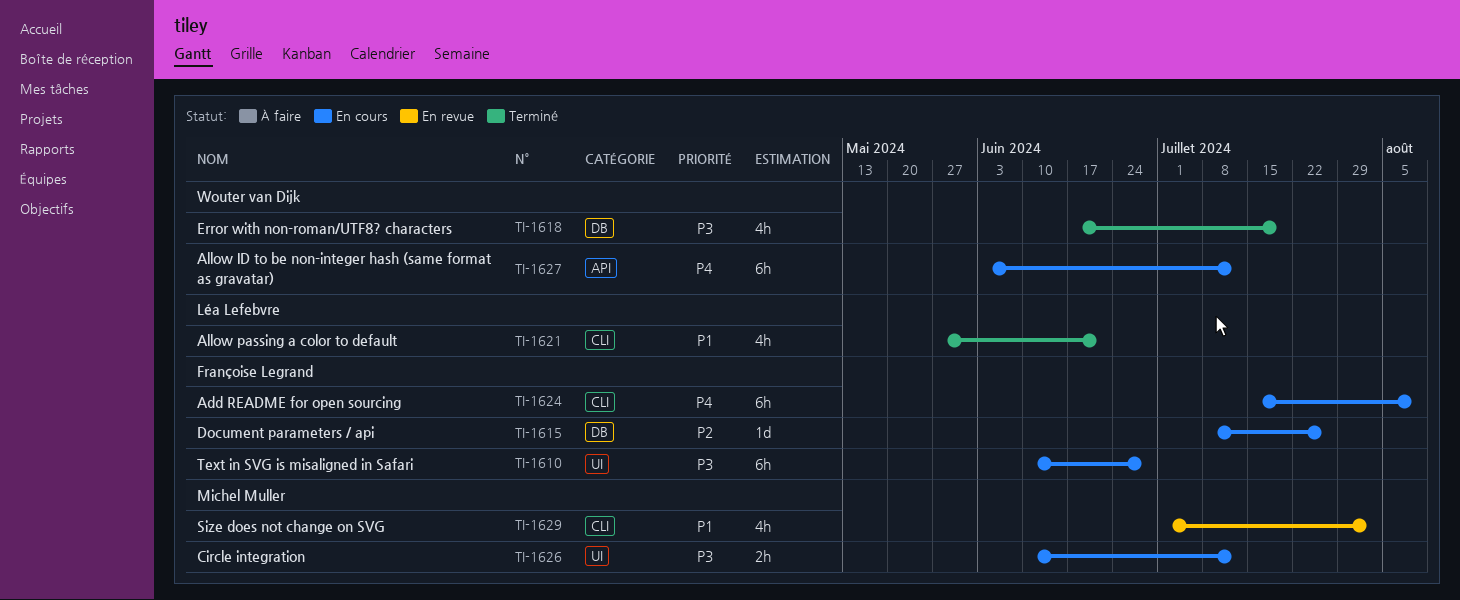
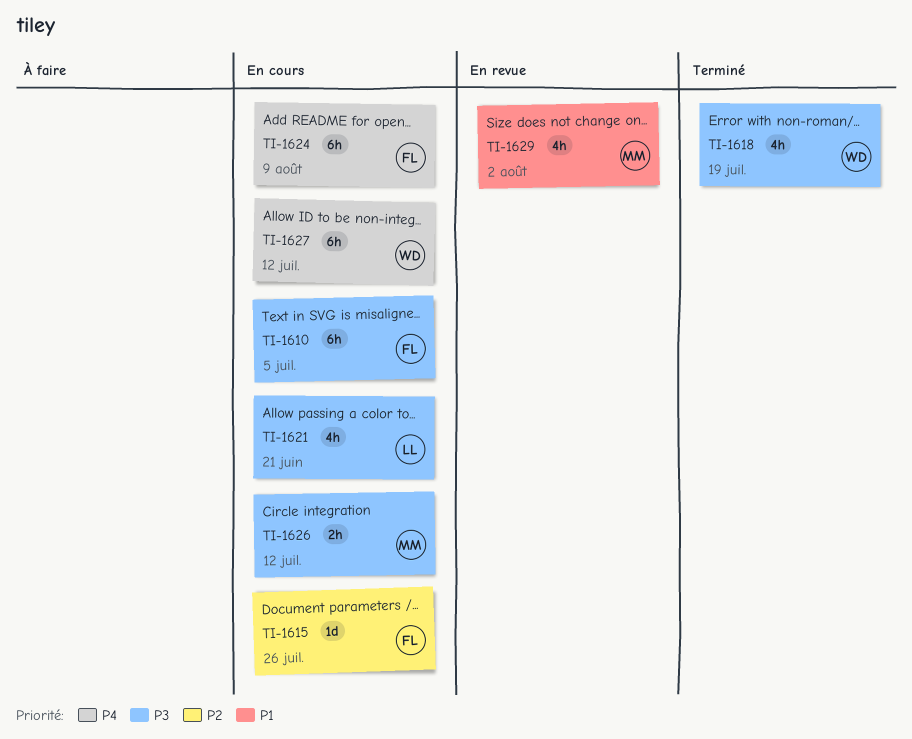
TI-1610, due: Jun 28 -> Jul 5
TI-1621, status: Terminé -> En cours
TI-1621, priority: P1 -> P3

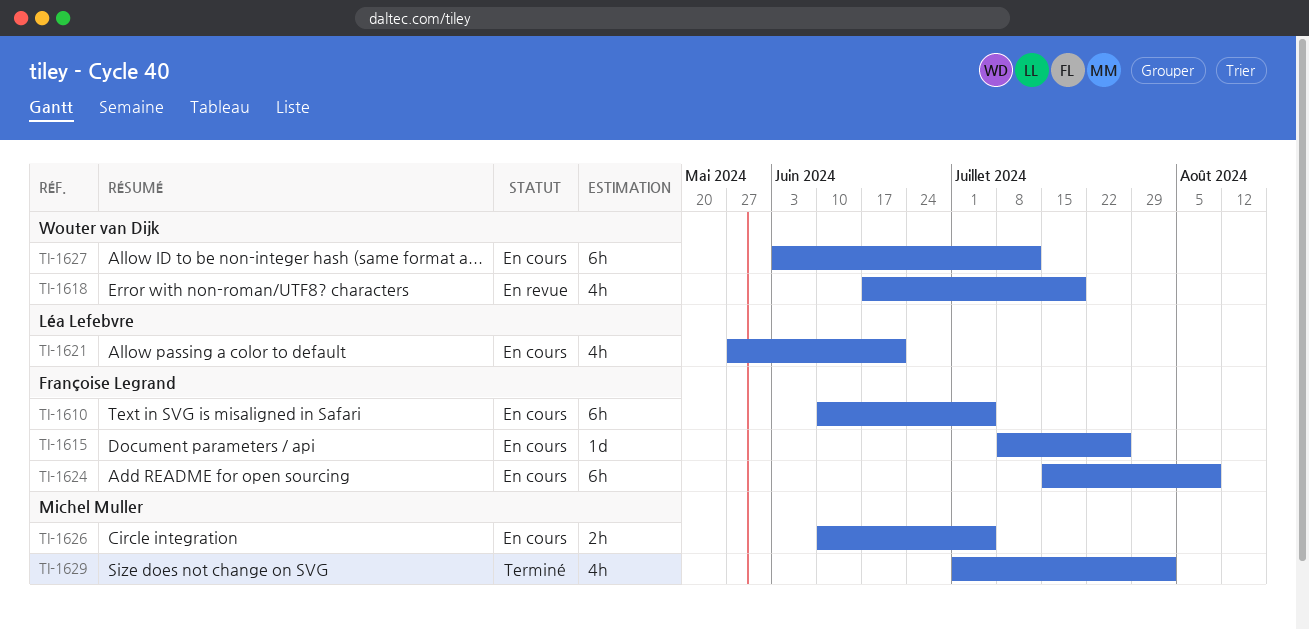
TI-1618, status: Terminé -> En revue
TI-1626, due: Jul 12 -> Jul 5
TI-1629, status: En revue -> Terminé

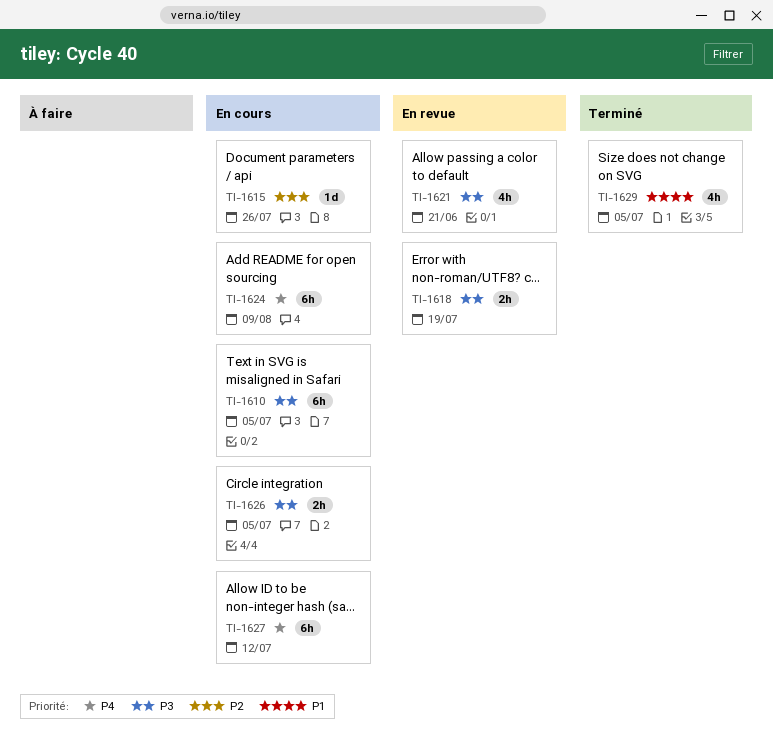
TI-1618, estimate: 4h -> 2h
TI-1621, status: En cours -> En revue
TI-1629, due: Aug 2 -> Jul 5

